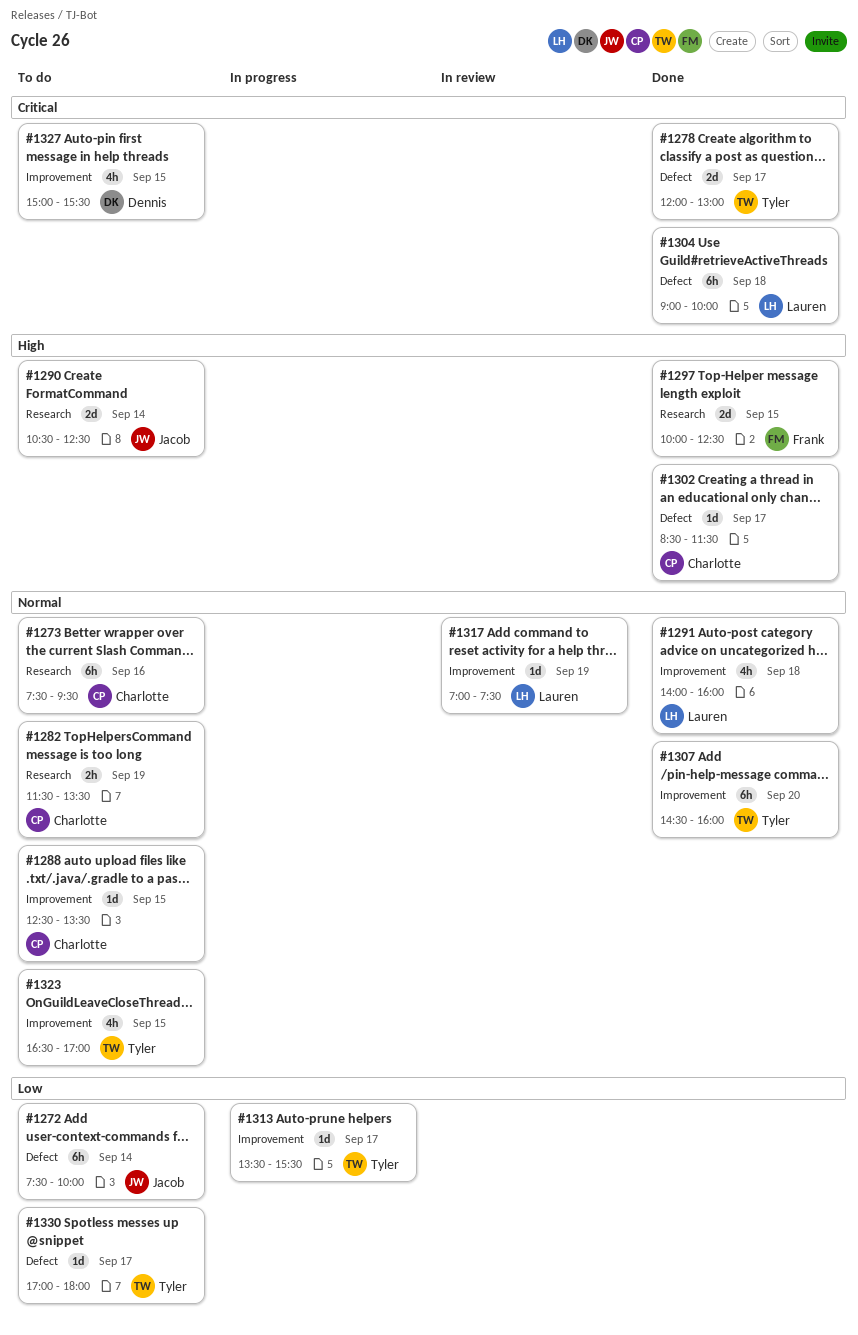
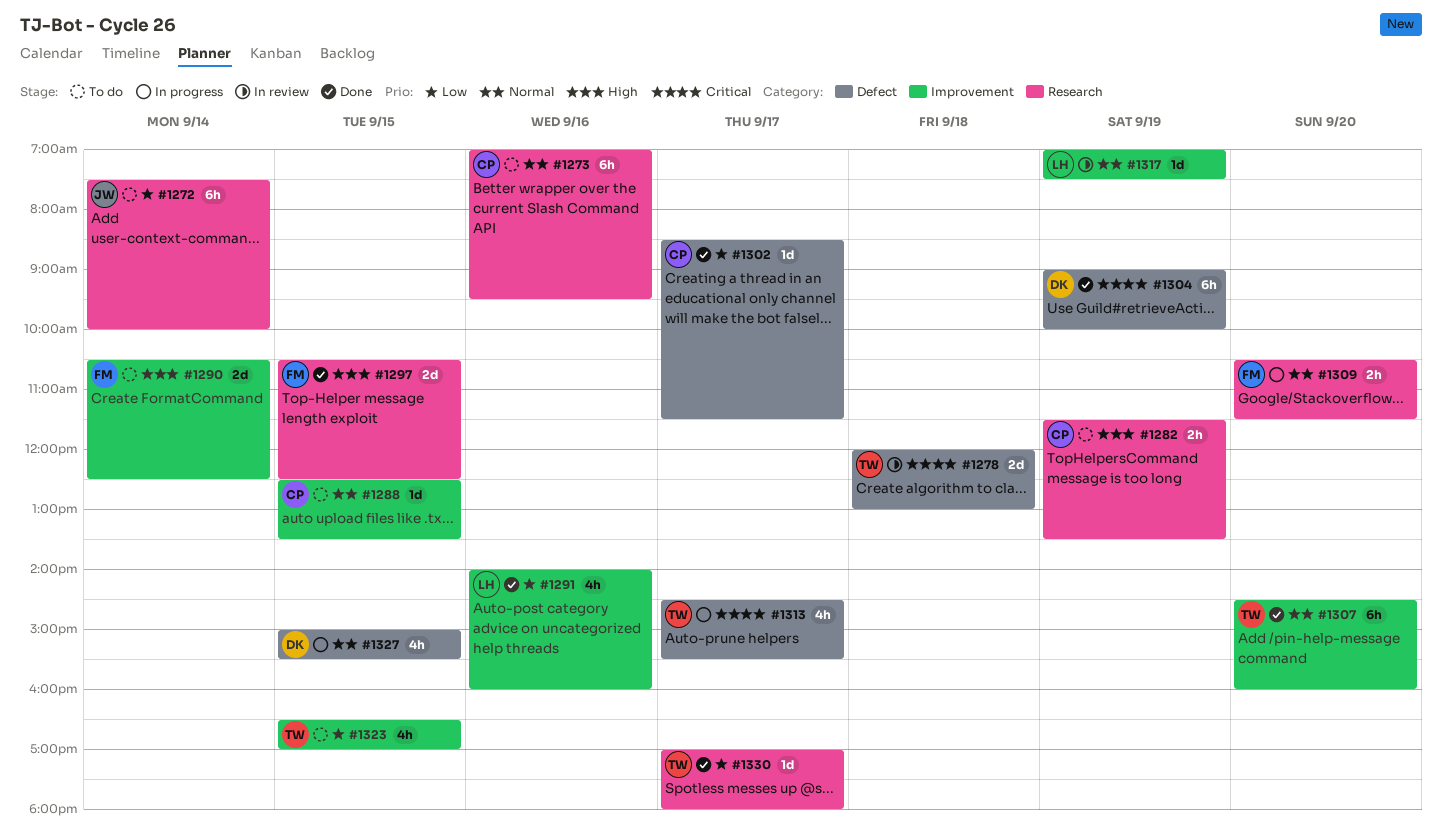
#1272, label: Defect -> Research
#1273, begins: 07:30 -> 07:00
#1278, status: Done -> In review
#1278, day: Sep 17 -> Sep 18
#1282, priority: Normal -> High
#1290, owner: Jacob -> Frank
#1290, label: Research -> Improvement
#1291, priority: Normal -> Low
#1291, day: Sep 18 -> Sep 16
#1297, begins: 10:00 -> 10:30
#1302, priority: High -> Low
#1304, owner: Lauren -> Dennis
#1304, day: Sep 18 -> Sep 19
#1309: none -> present
#1313, priority: Low -> Critical
#1313, label: Improvement -> Defect
#1313, estimate: 1d -> 4h
#1313, begins: 13:30 -> 14:30
#1323, priority: Normal -> Low
#1327, status: To do -> In progress
#1327, priority: Critical -> Normal
#1327, label: Improvement -> Defect
#1330, status: To do -> Done
#1330, label: Defect -> Research

